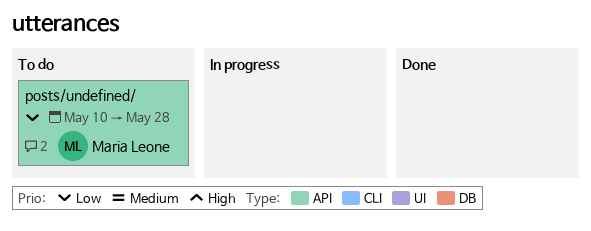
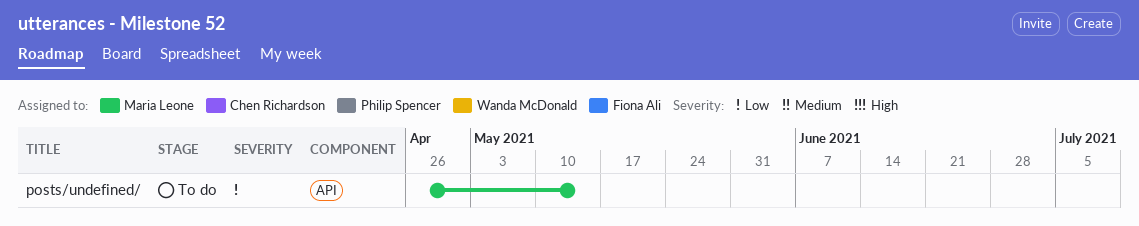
posts/undefined/, start: May 10 -> Apr 26
posts/undefined/, due: May 28 -> May 14

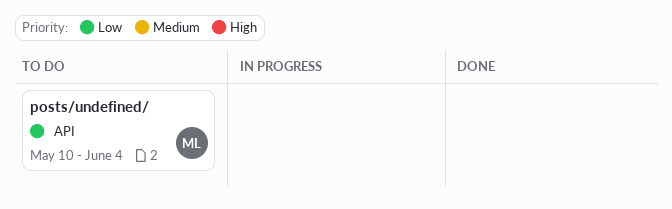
posts/undefined/, start: Apr 26 -> May 10
posts/undefined/, due: May 14 -> Jun 4

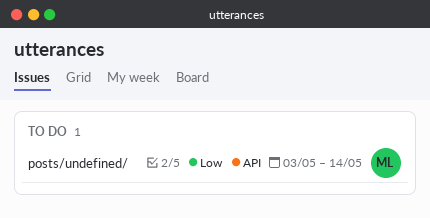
posts/undefined/, start: May 10 -> May 3
posts/undefined/, due: Jun 4 -> May 14

